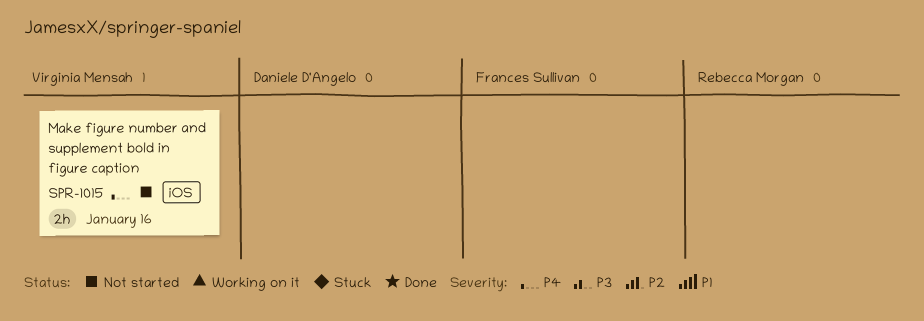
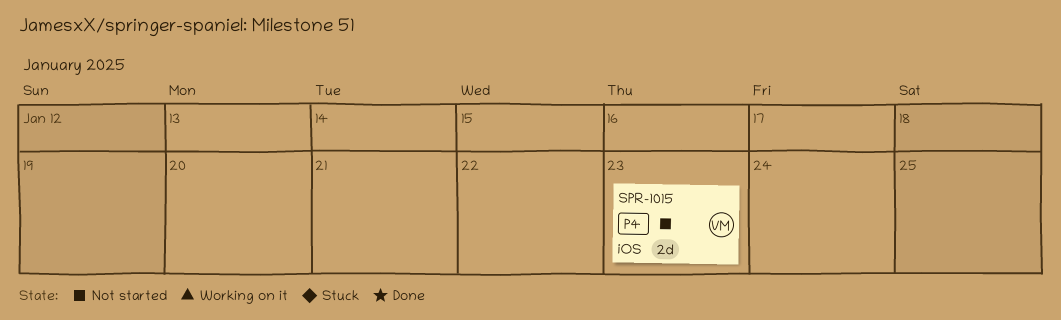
SPR-1015, estimate: 2h -> 2d
SPR-1015, due: Jan 16 -> Jan 23

